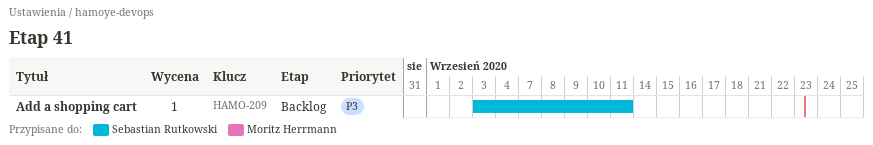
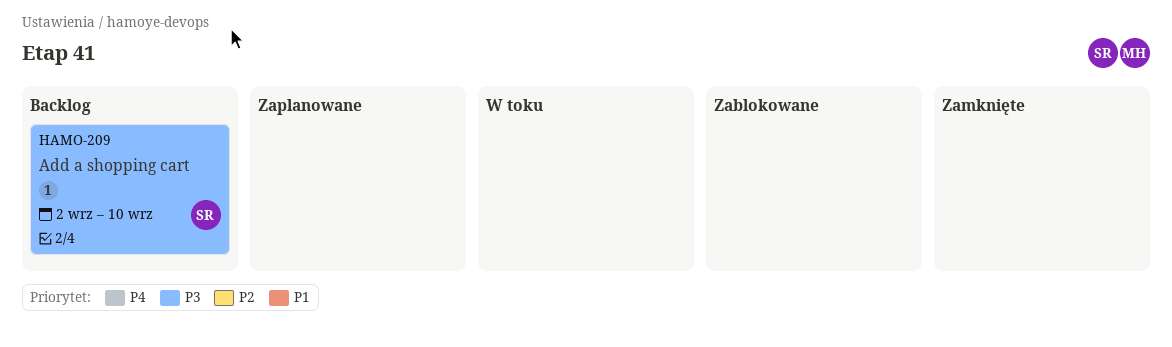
HAMO-209, start: Sep 3 -> Sep 2
HAMO-209, due: Sep 11 -> Sep 10

